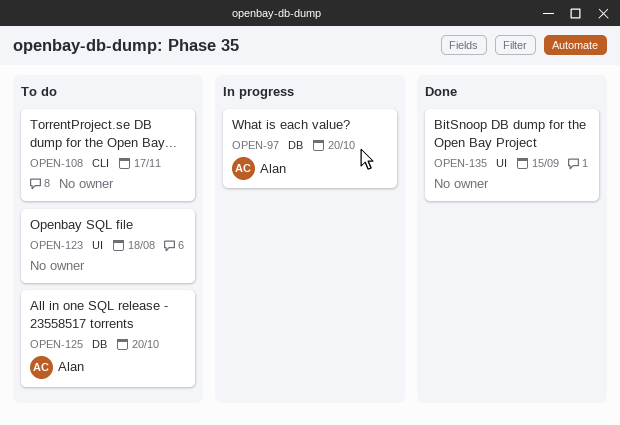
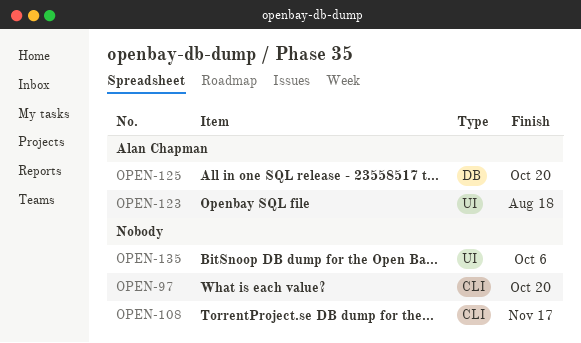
OPEN-97, owner: Alan Chapman -> none
OPEN-97, label: DB -> CLI
OPEN-123, owner: none -> Alan Chapman
OPEN-135, due: Sep 15 -> Oct 6

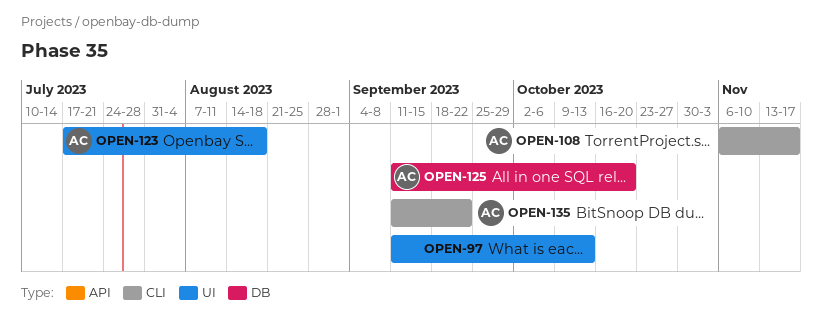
OPEN-97, label: CLI -> UI
OPEN-97, due: Oct 20 -> Oct 13
OPEN-108, owner: none -> Alan Chapman
OPEN-135, owner: none -> Alan Chapman
OPEN-135, label: UI -> CLI
OPEN-135, due: Oct 6 -> Sep 22

